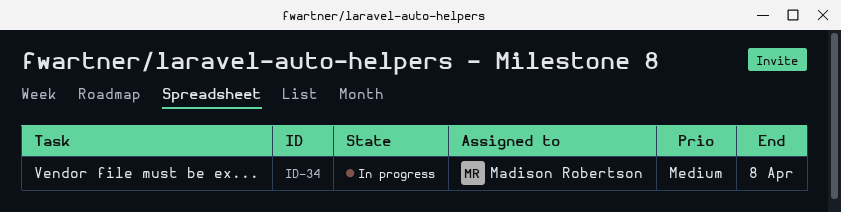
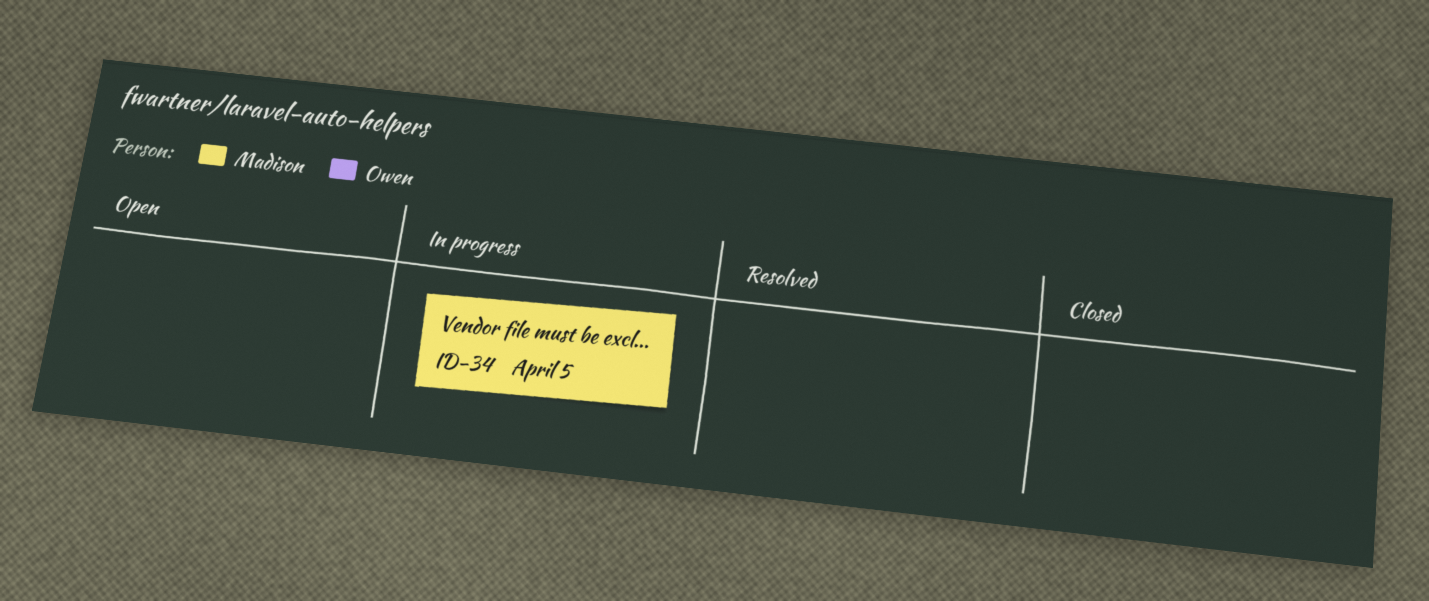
ID-34, due: Apr 8 -> Apr 5

